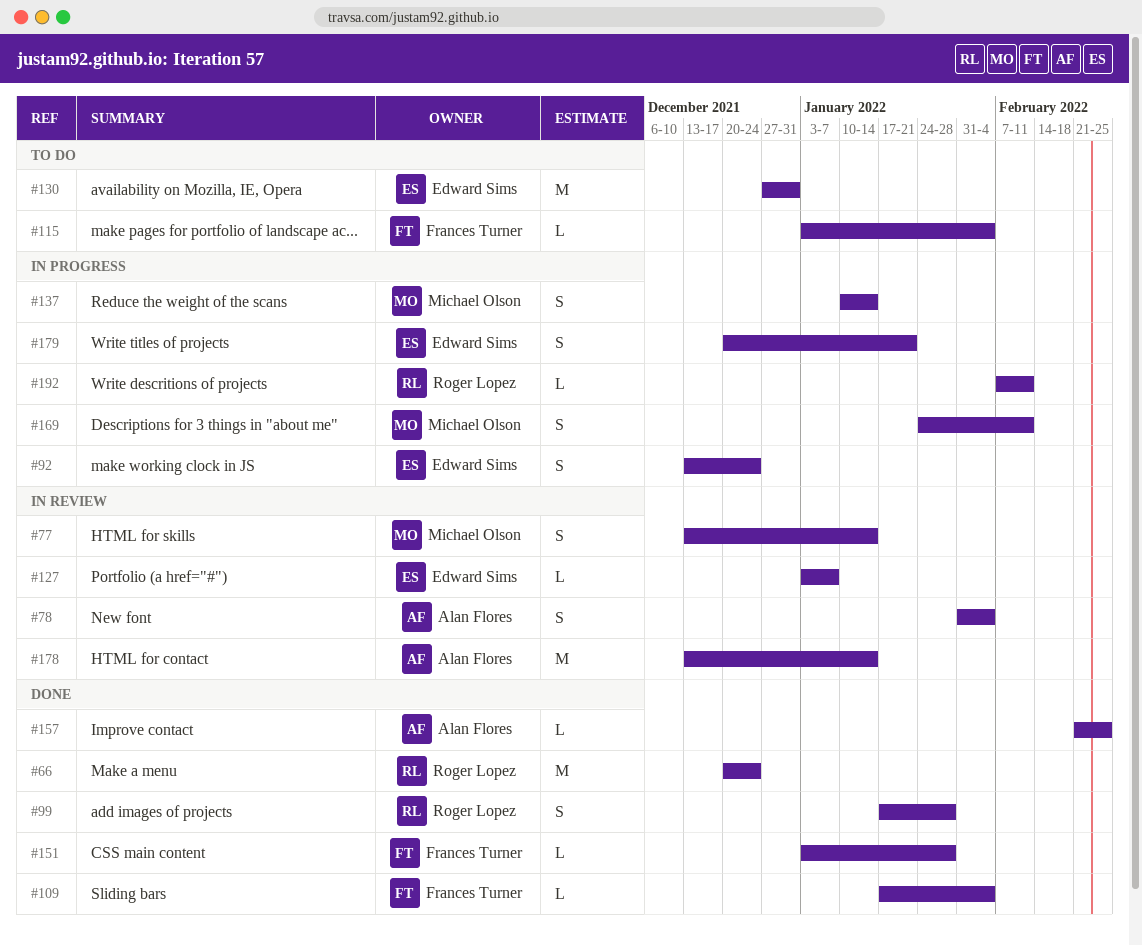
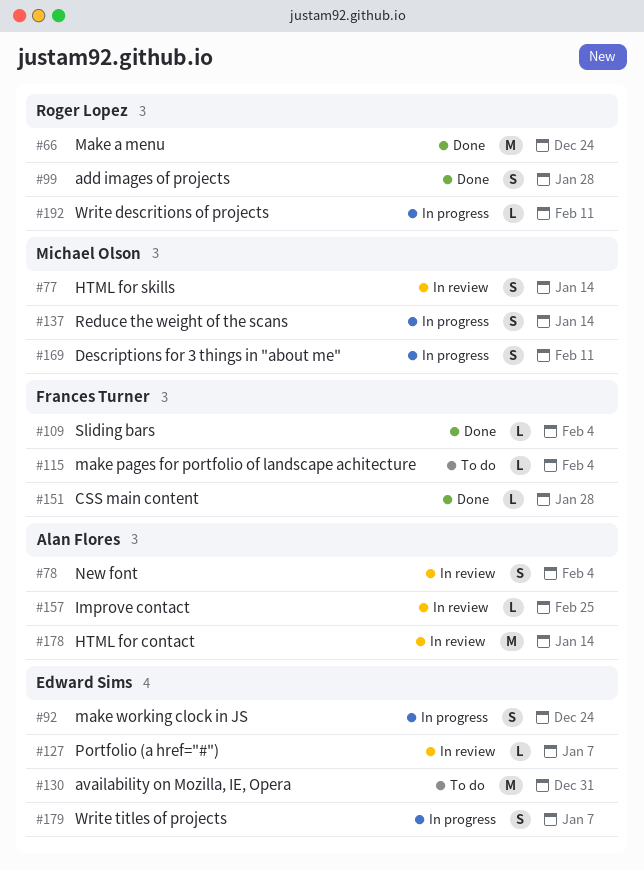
#157, status: Done -> In review
#179, due: Jan 21 -> Jan 7

